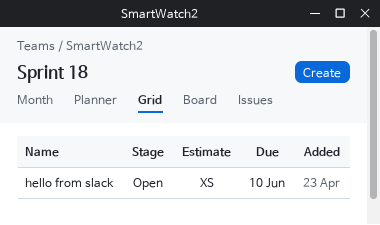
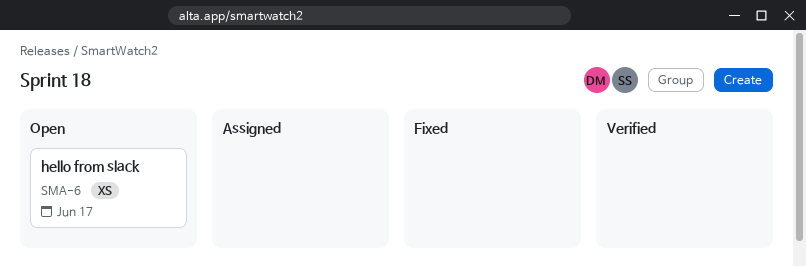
hello from slack, due: Jun 10 -> Jun 17

